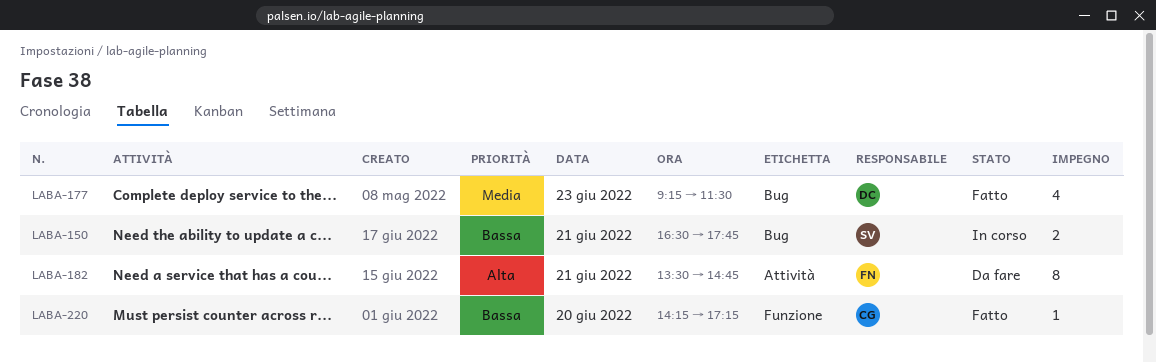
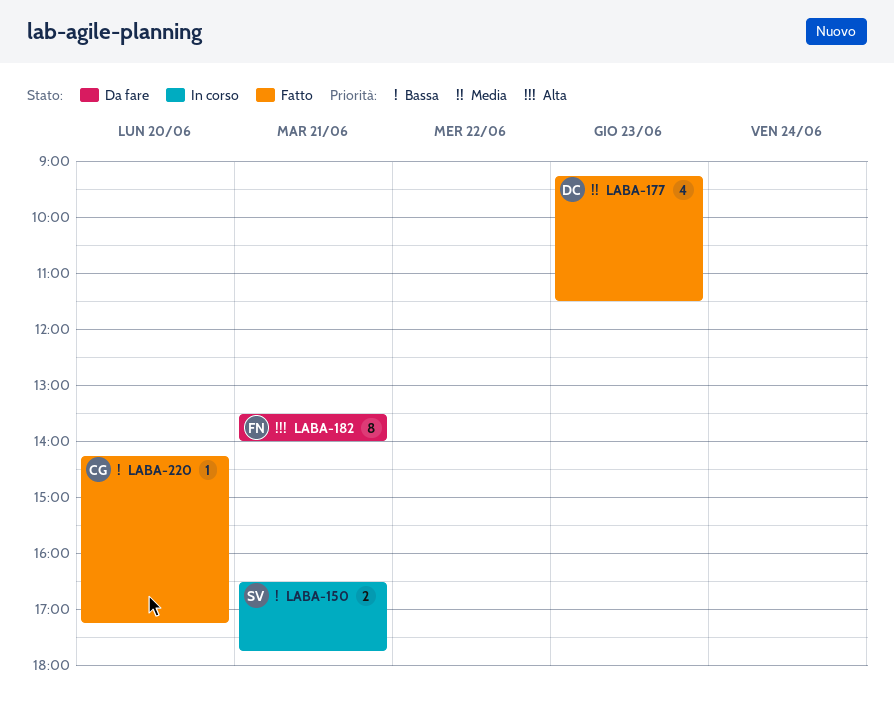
LABA-182, ends: 14:45 -> 14:00

